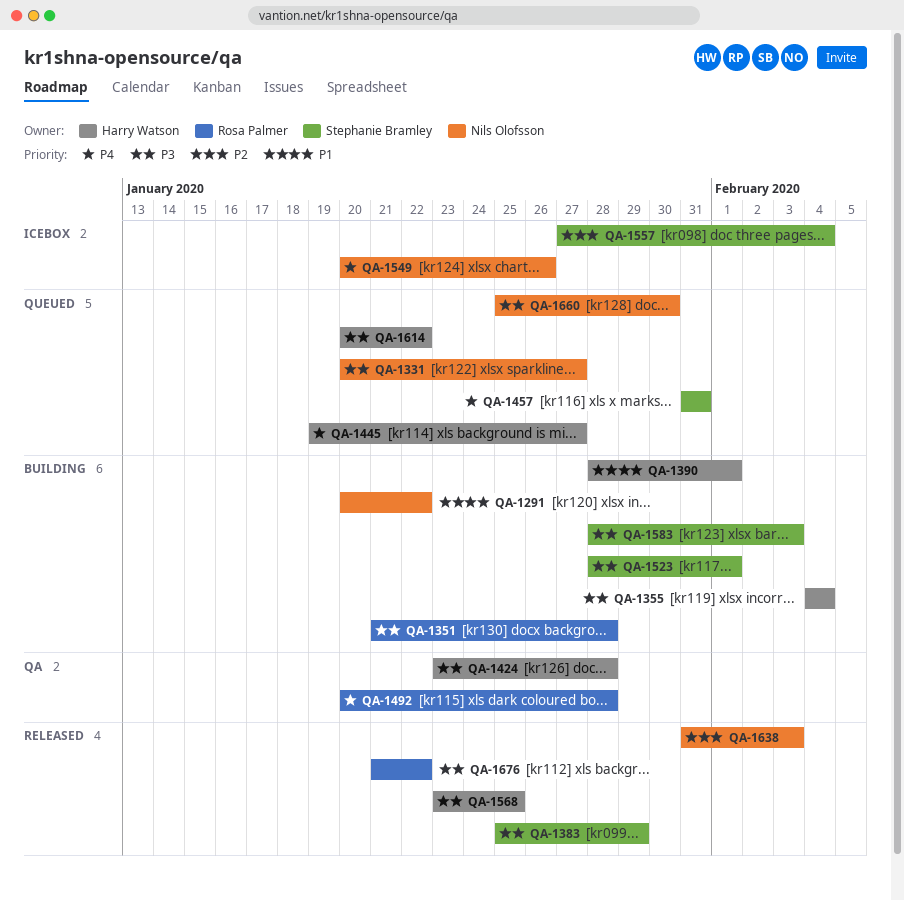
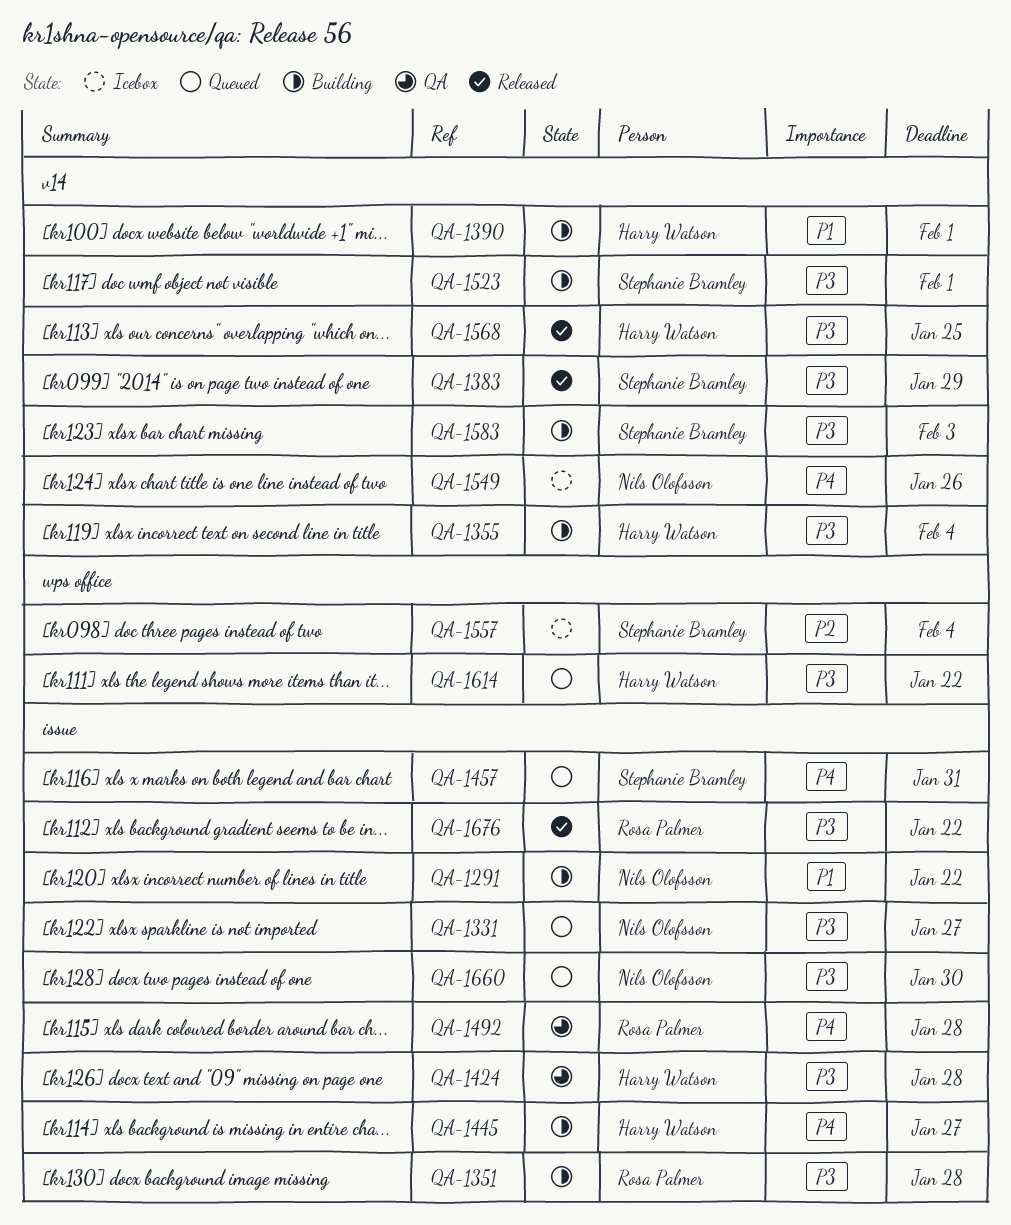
QA-1445, status: Queued -> Building
QA-1638: present -> none

